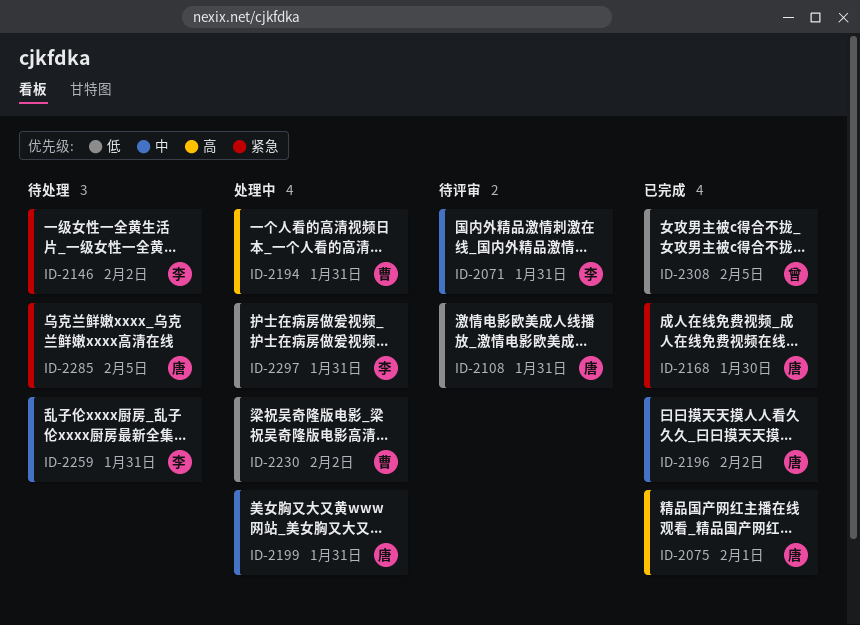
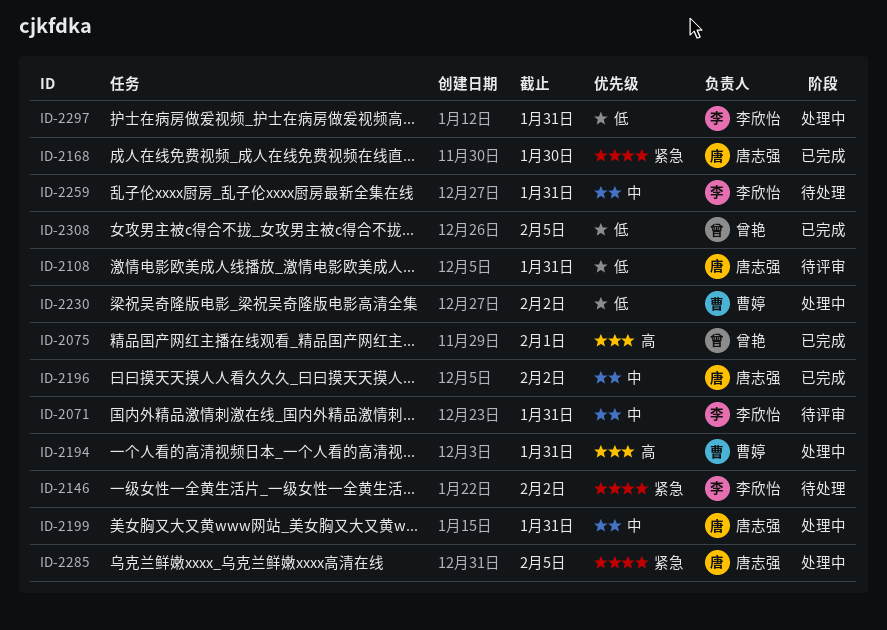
ID-2075, owner: 唐志强 -> 曾艳
ID-2285, status: 待处理 -> 处理中

